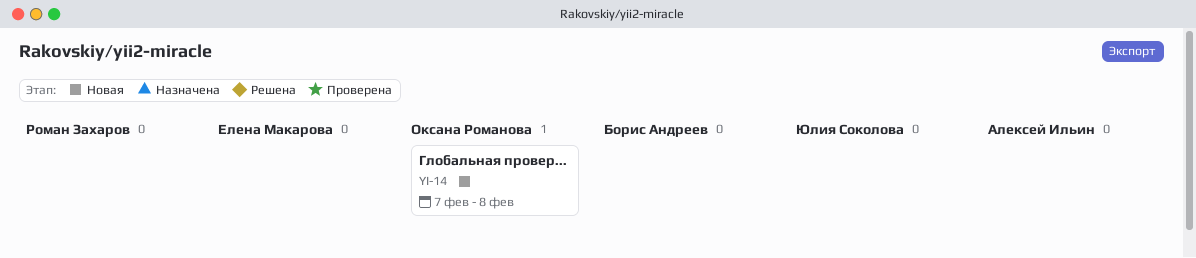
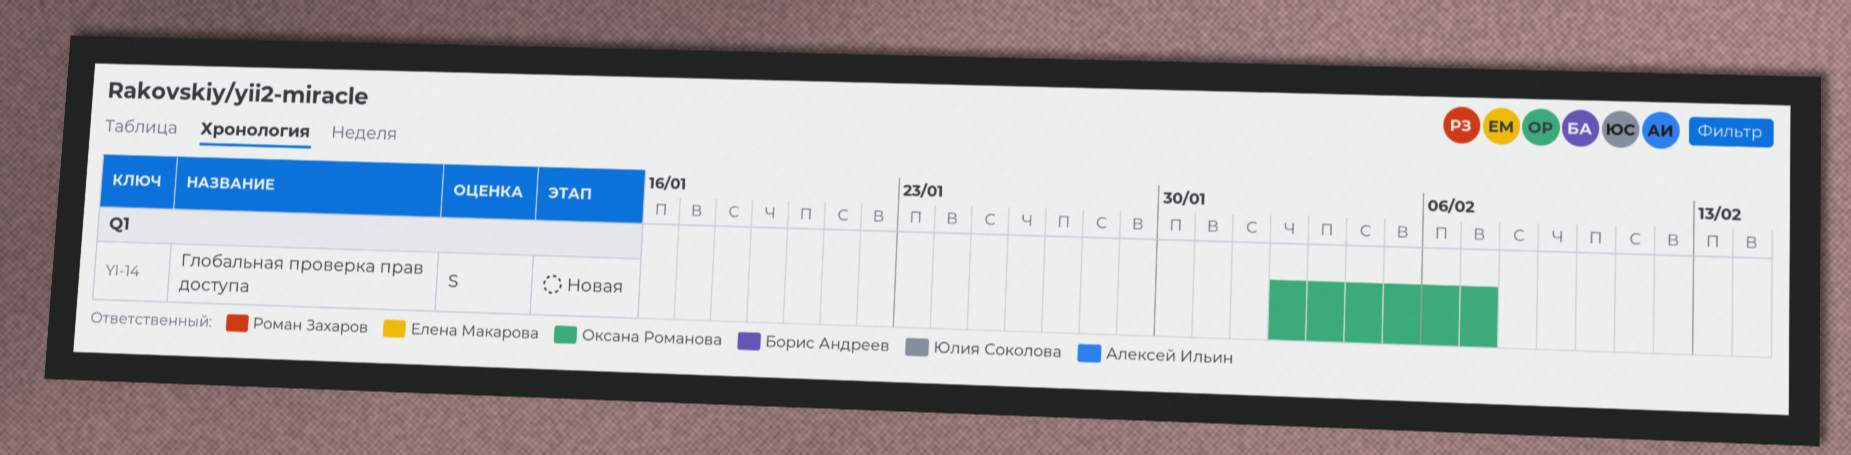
YI-14, start: Feb 7 -> Feb 2
YI-14, due: Feb 8 -> Feb 7

